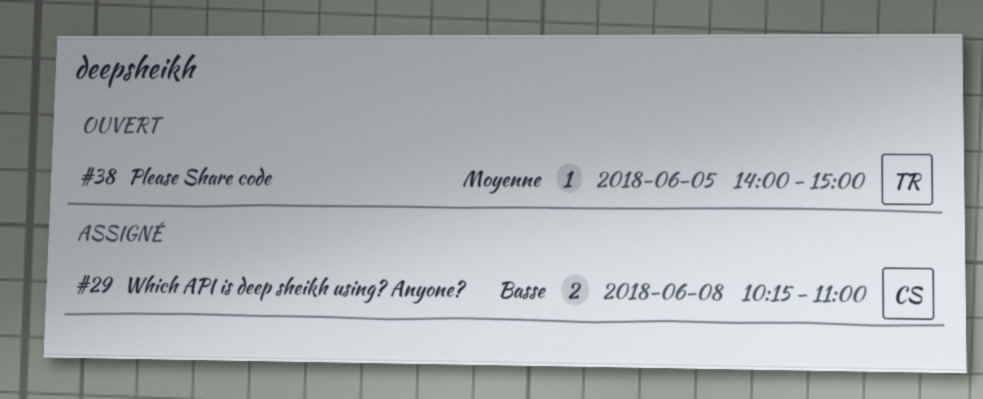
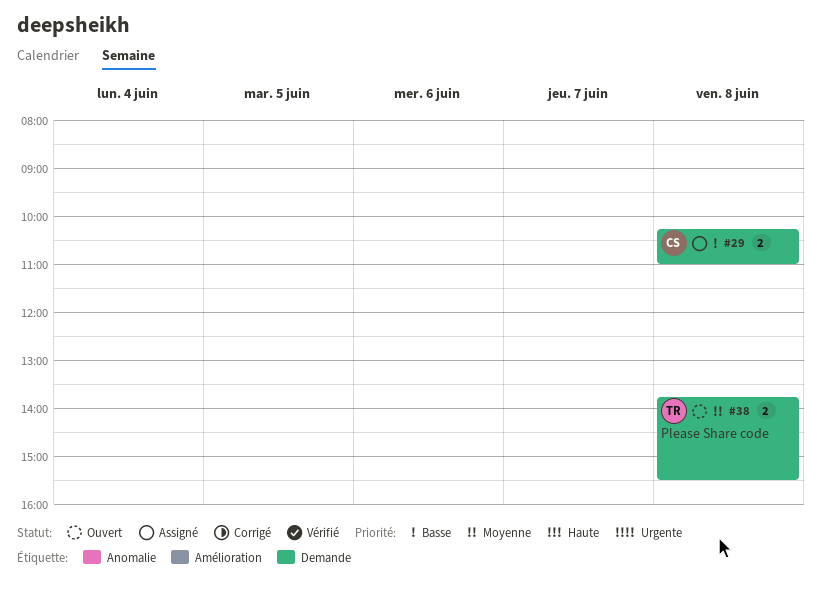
#38, estimate: 1 -> 2
#38, day: Jun 5 -> Jun 8
#38, begins: 14:00 -> 13:45
#38, ends: 15:00 -> 15:30

